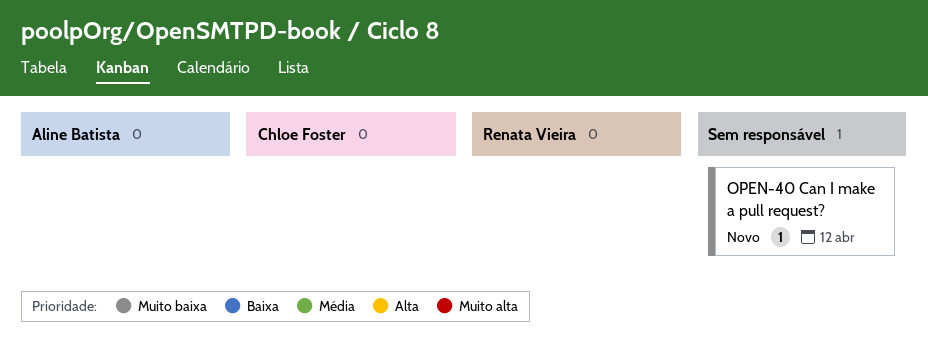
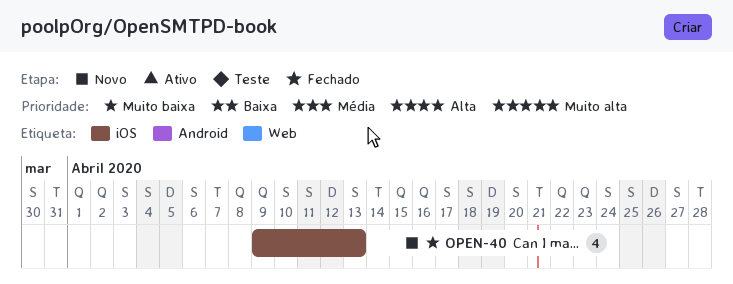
OPEN-40, estimate: 1 -> 4
OPEN-40, due: Apr 12 -> Apr 13

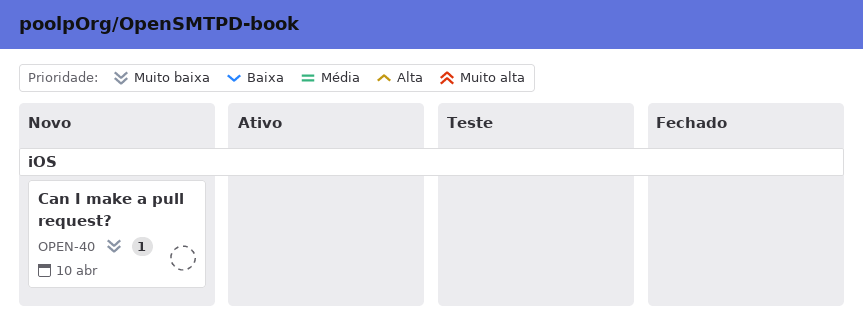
OPEN-40, estimate: 4 -> 1
OPEN-40, due: Apr 13 -> Apr 10

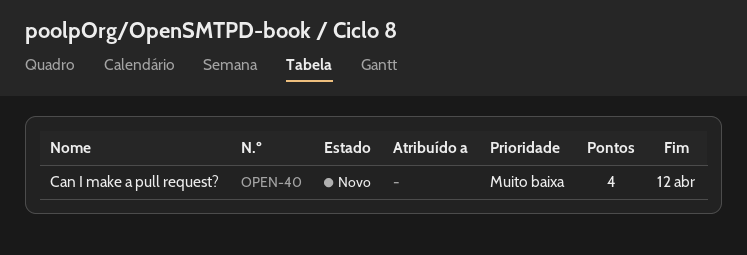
OPEN-40, estimate: 1 -> 4
OPEN-40, due: Apr 10 -> Apr 12

